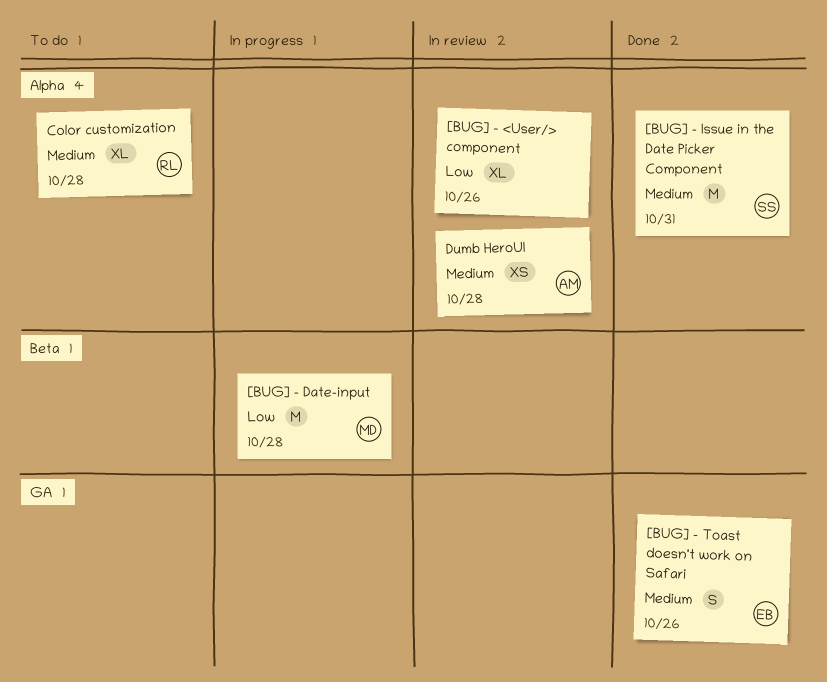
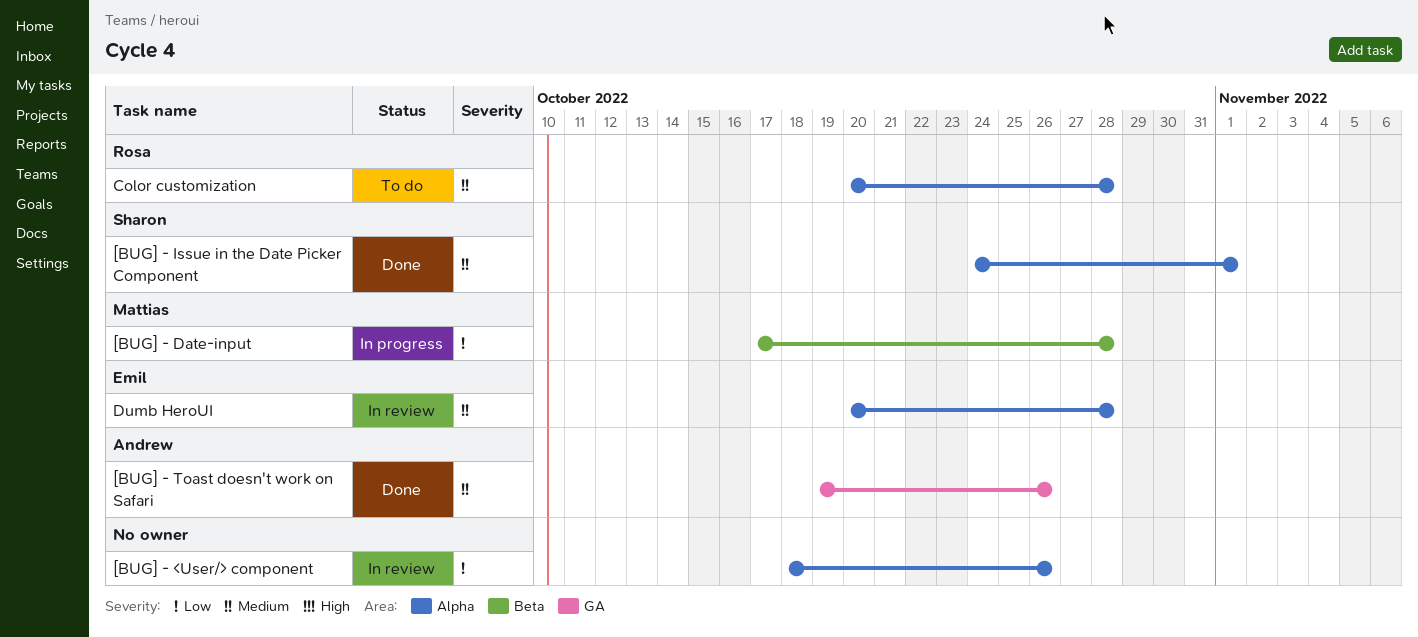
[BUG] - Issue in the Date Picker Component, due: Oct 31 -> Nov 1
[BUG] - Toast doesn't work on Safari, owner: Emil -> Andrew
Dumb HeroUI, owner: Andrew -> Emil

